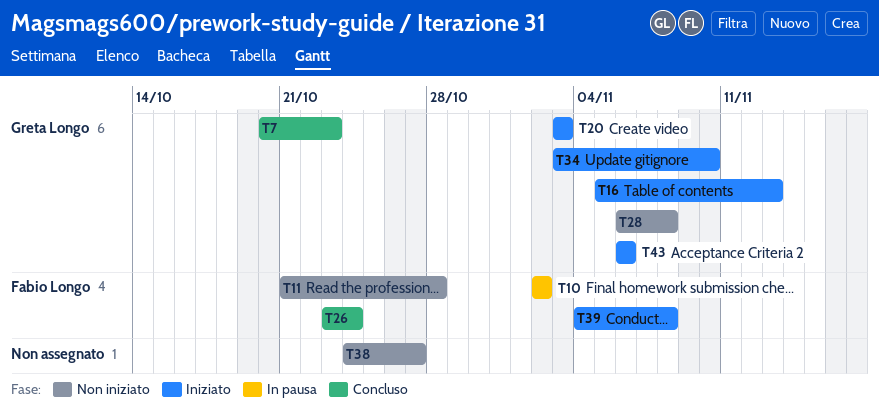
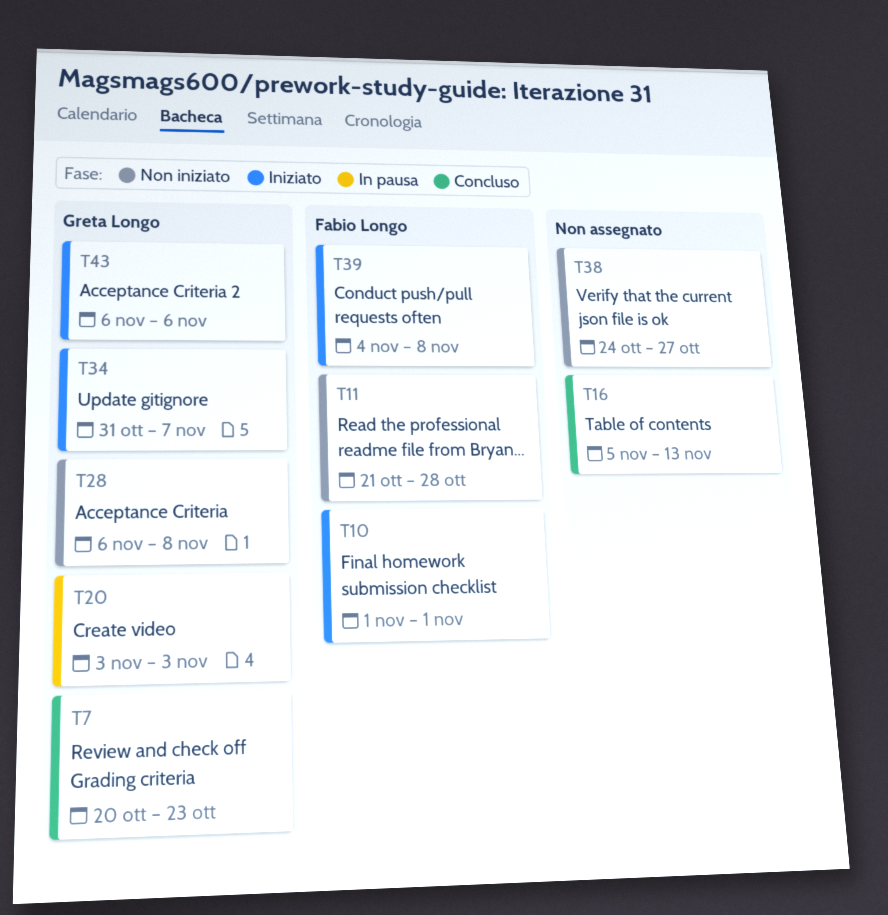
T10, status: In pausa -> Iniziato
T10, start: Nov 2 -> Nov 1
T10, due: Nov 2 -> Nov 1
T16, status: Iniziato -> Concluso
T16, owner: Greta Longo -> none
T20, status: Iniziato -> In pausa
T26: present -> none
T34, start: Nov 3 -> Oct 31
T34, due: Nov 10 -> Nov 7

